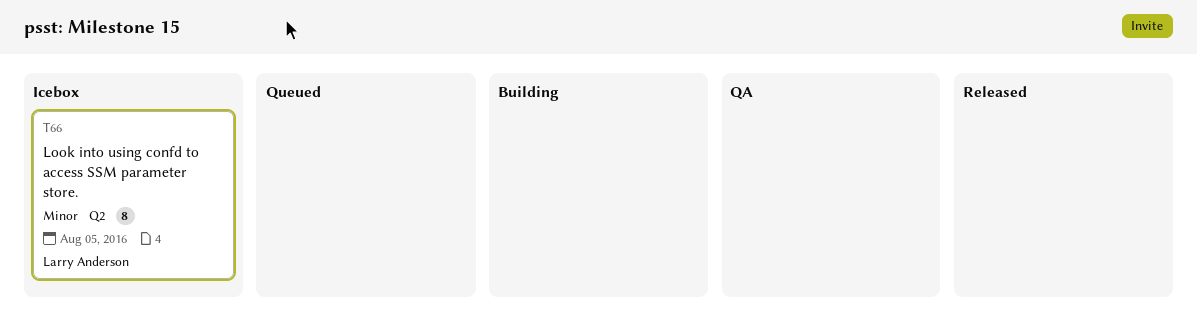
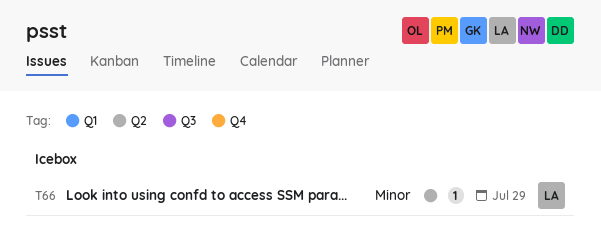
T66, estimate: 8 -> 1
T66, due: Aug 5 -> Jul 29

